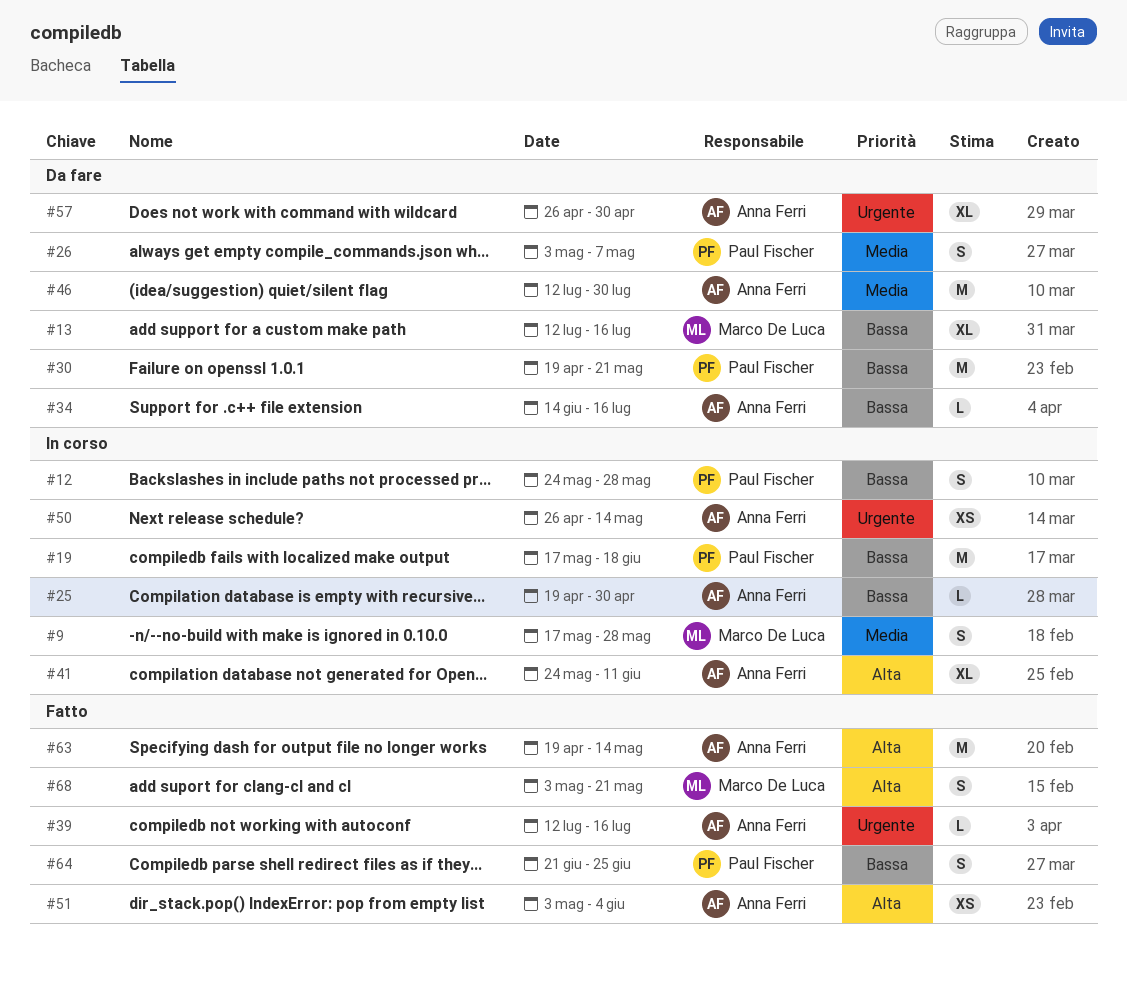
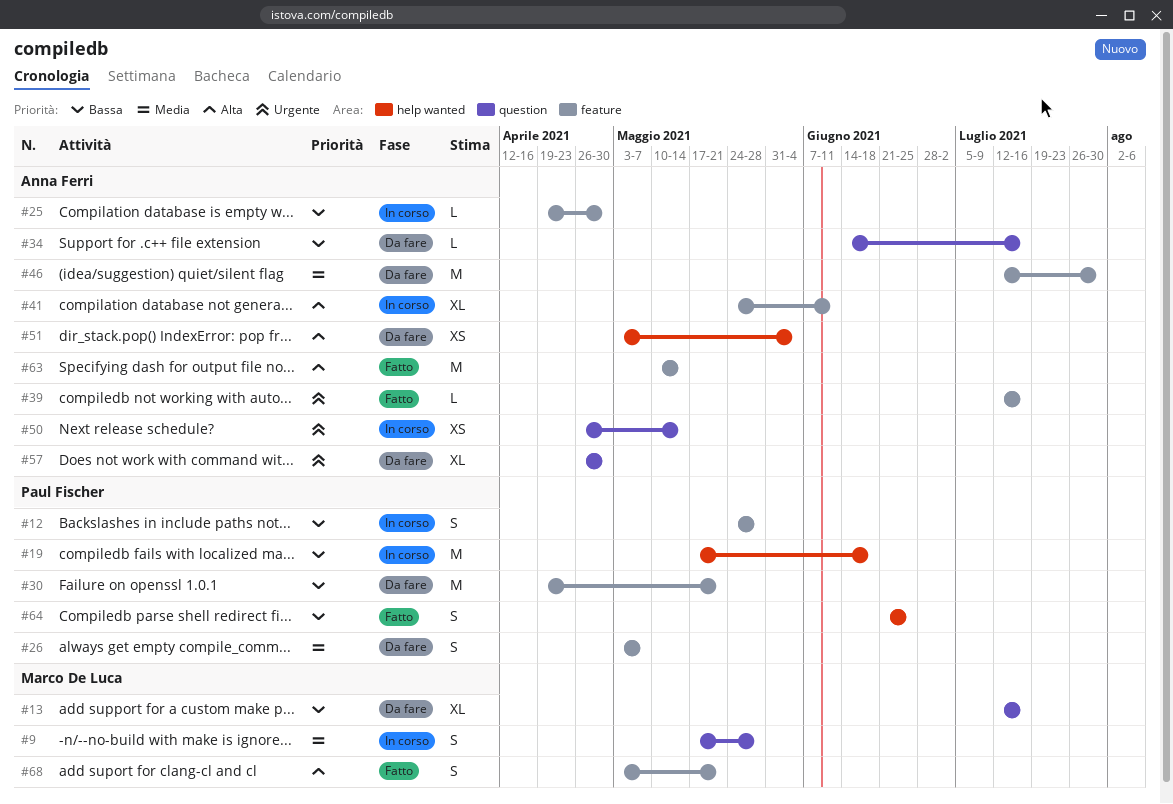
#51, status: Fatto -> Da fare
#63, start: Apr 19 -> May 10

